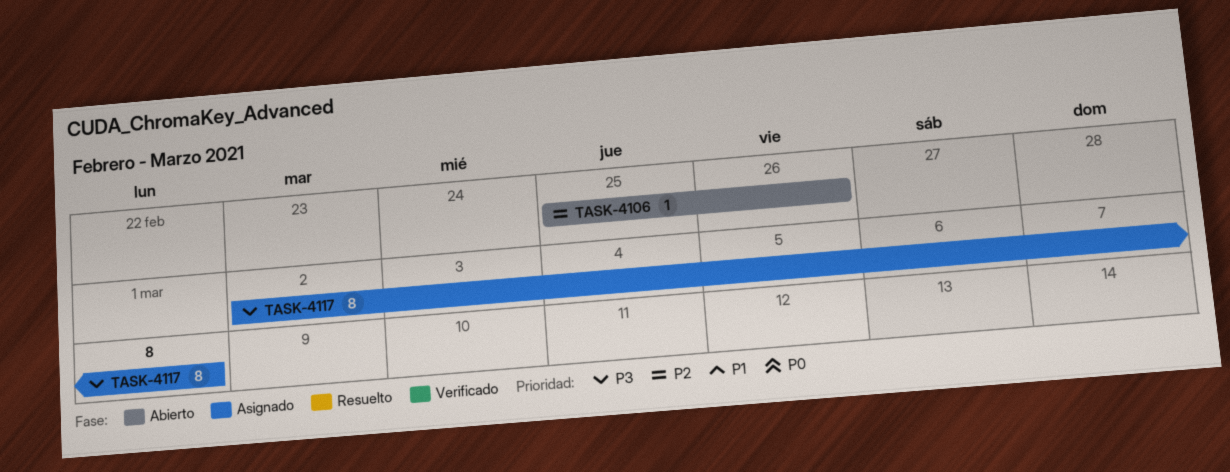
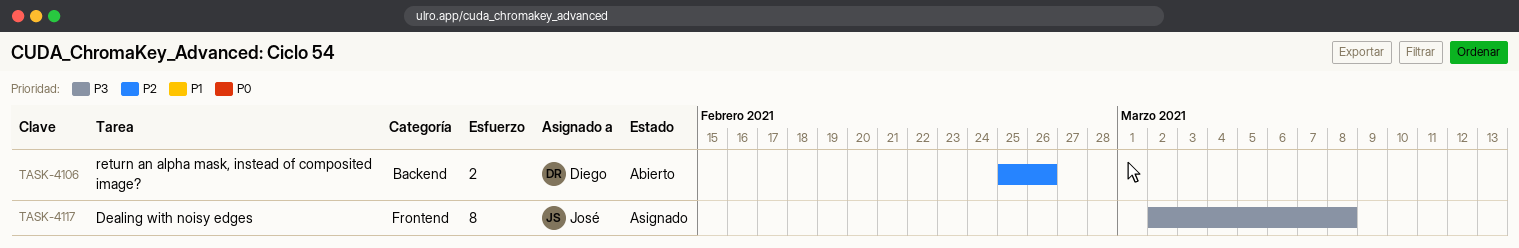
TASK-4106, estimate: 1 -> 2

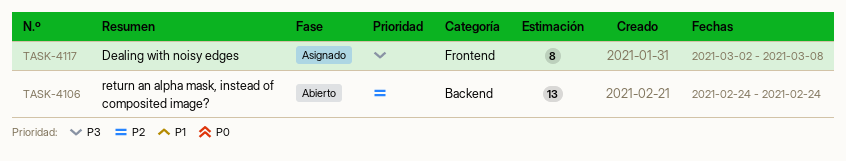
TASK-4106, estimate: 2 -> 13
TASK-4106, start: Feb 25 -> Feb 24
TASK-4106, due: Feb 26 -> Feb 24

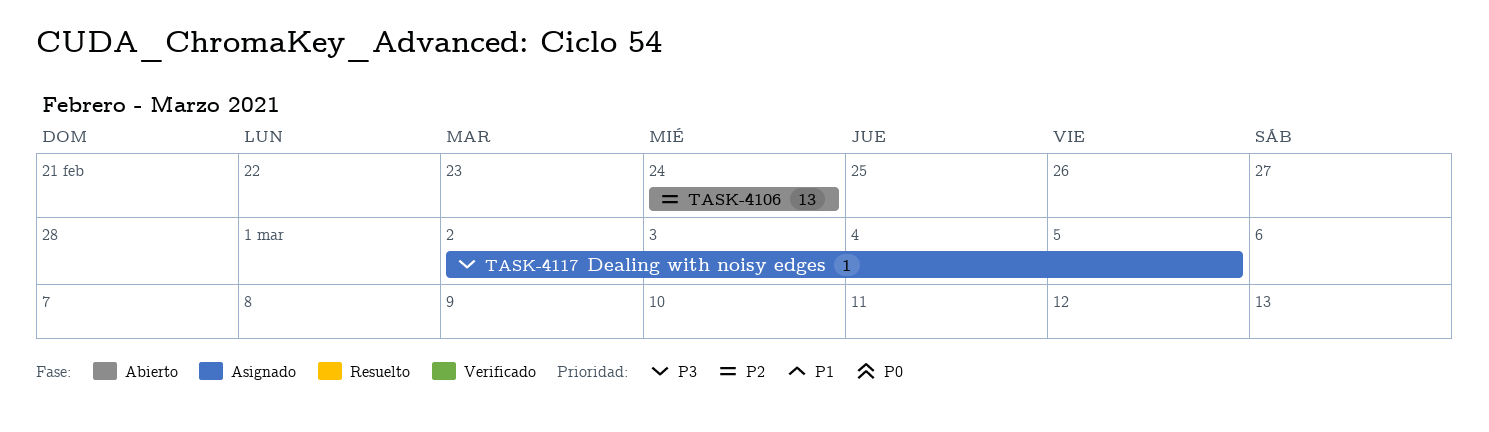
TASK-4117, estimate: 8 -> 1
TASK-4117, due: Mar 8 -> Mar 5

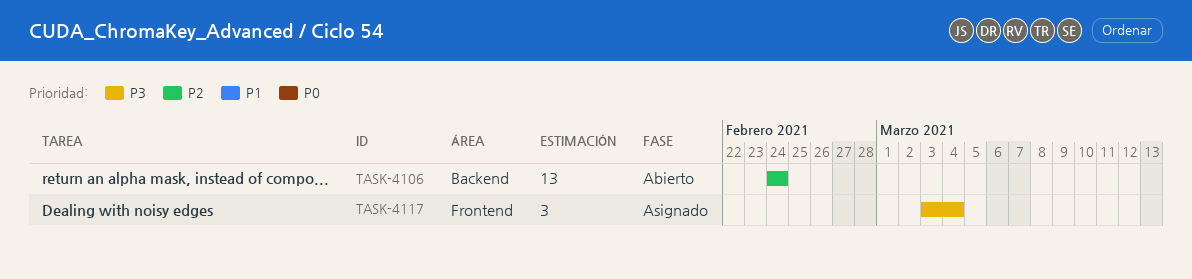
TASK-4117, estimate: 1 -> 3
TASK-4117, start: Mar 2 -> Mar 3
TASK-4117, due: Mar 5 -> Mar 4

